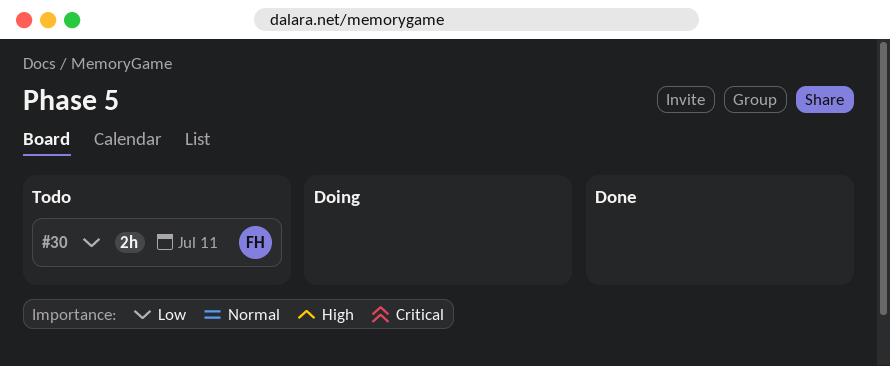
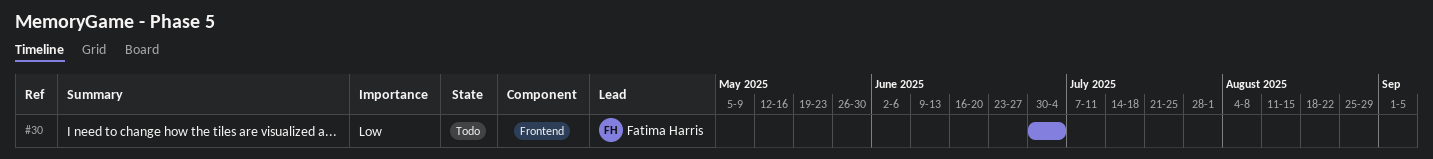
#30, due: Jul 11 -> Jul 4

